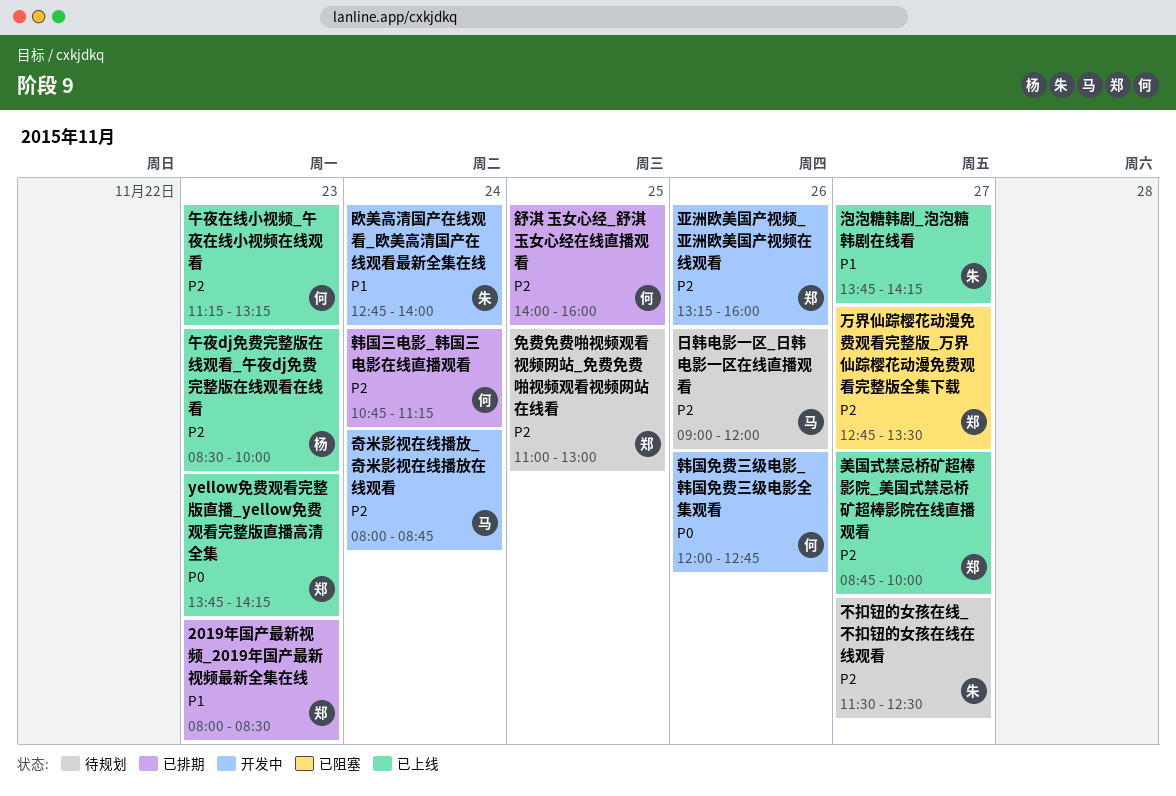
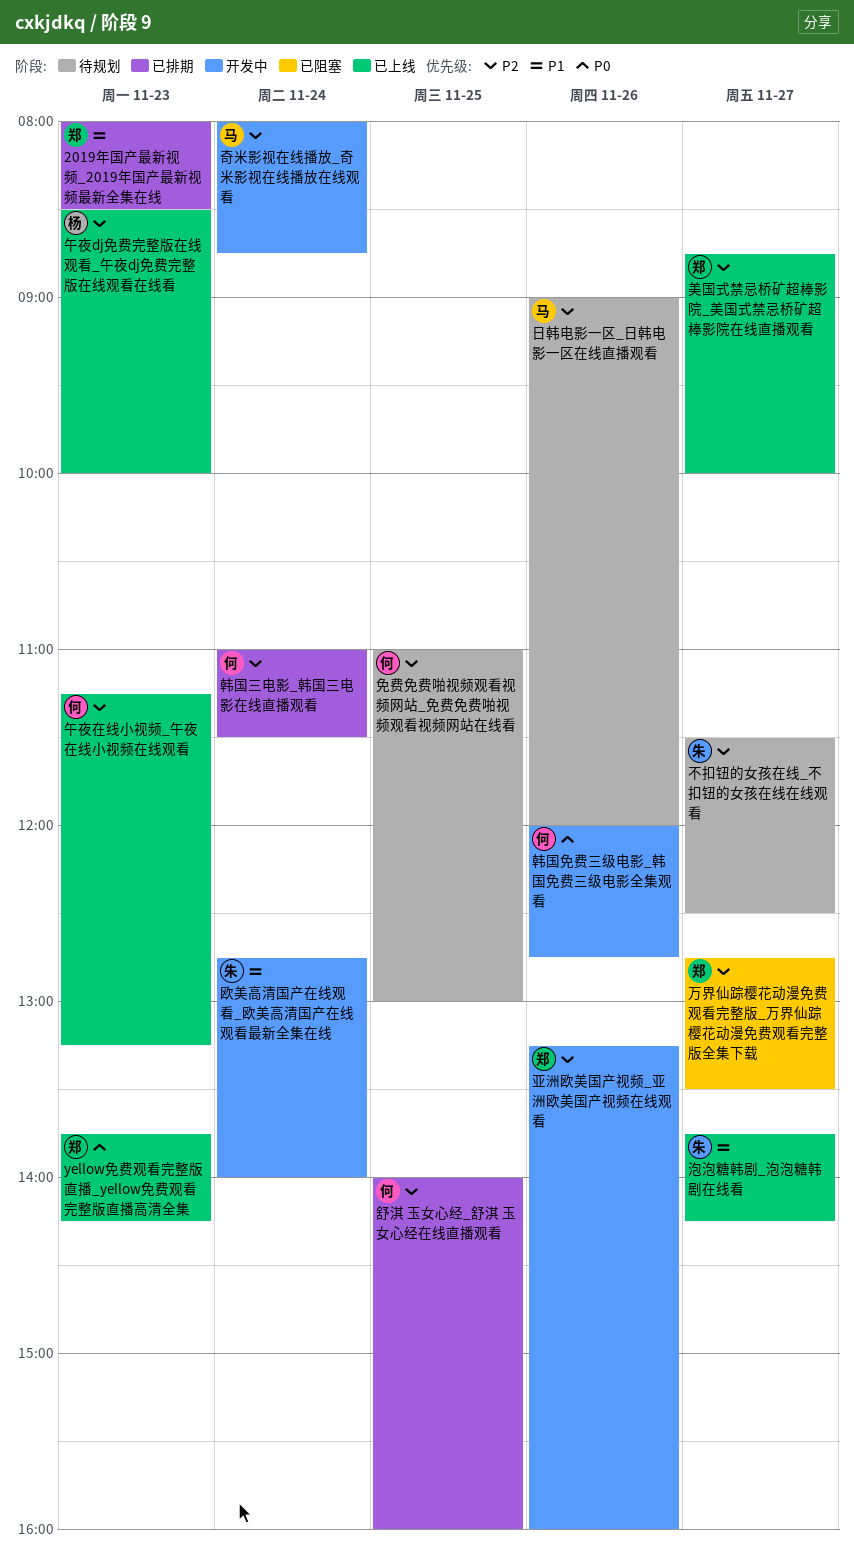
免费免费啪视频观看视频网站_免费免费啪视频观看视频网站在线看, owner: 郑 -> 何
韩国三电影_韩国三电影在线直播观看, begins: 10:45 -> 11:00
韩国三电影_韩国三电影在线直播观看, ends: 11:15 -> 11:30

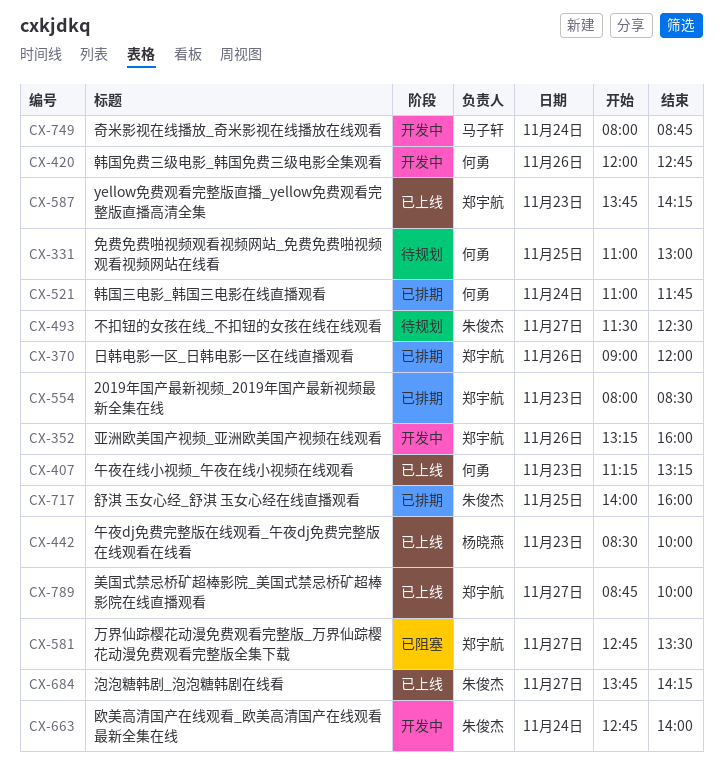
日韩电影一区_日韩电影一区在线直播观看, status: 待规划 -> 已排期
日韩电影一区_日韩电影一区在线直播观看, owner: 马子轩 -> 郑宇航
舒淇 玉女心经_舒淇 玉女心经在线直播观看, owner: 何勇 -> 朱俊杰
韩国三电影_韩国三电影在线直播观看, ends: 11:30 -> 11:45

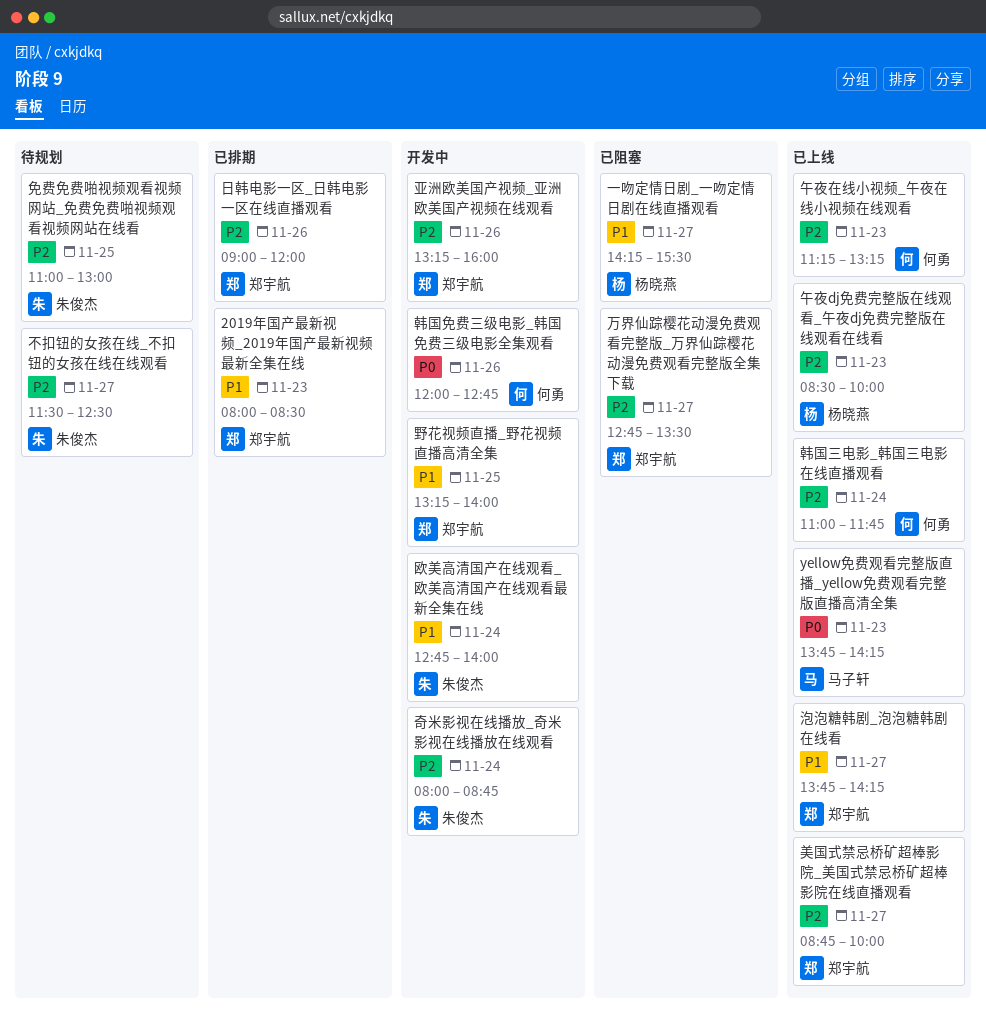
yellow免费观看完整版直播_yellow免费观看完整版直播高清全集, owner: 郑宇航 -> 马子轩
一吻定情日剧_一吻定情日剧在线直播观看: none -> present
免费免费啪视频观看视频网站_免费免费啪视频观看视频网站在线看, owner: 何勇 -> 朱俊杰
奇米影视在线播放_奇米影视在线播放在线观看, owner: 马子轩 -> 朱俊杰
泡泡糖韩剧_泡泡糖韩剧在线看, owner: 朱俊杰 -> 郑宇航
舒淇 玉女心经_舒淇 玉女心经在线直播观看: present -> none
野花视频直播_野花视频直播高清全集: none -> present
韩国三电影_韩国三电影在线直播观看, status: 已排期 -> 已上线

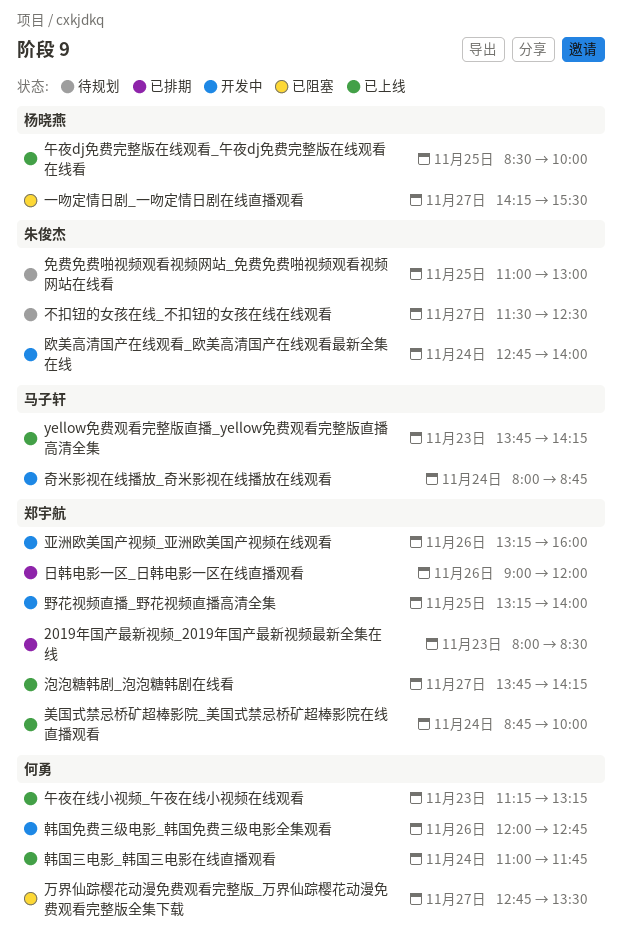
万界仙踪樱花动漫免费观看完整版_万界仙踪樱花动漫免费观看完整版全集下载, owner: 郑宇航 -> 何勇
午夜dj免费完整版在线观看_午夜dj免费完整版在线观看在线看, day: Nov 23 -> Nov 25
奇米影视在线播放_奇米影视在线播放在线观看, owner: 朱俊杰 -> 马子轩
美国式禁忌桥矿超棒影院_美国式禁忌桥矿超棒影院在线直播观看, day: Nov 27 -> Nov 24

